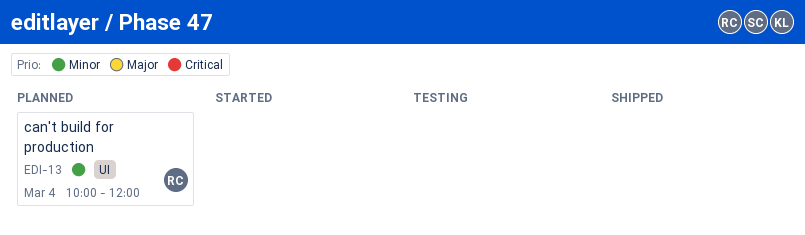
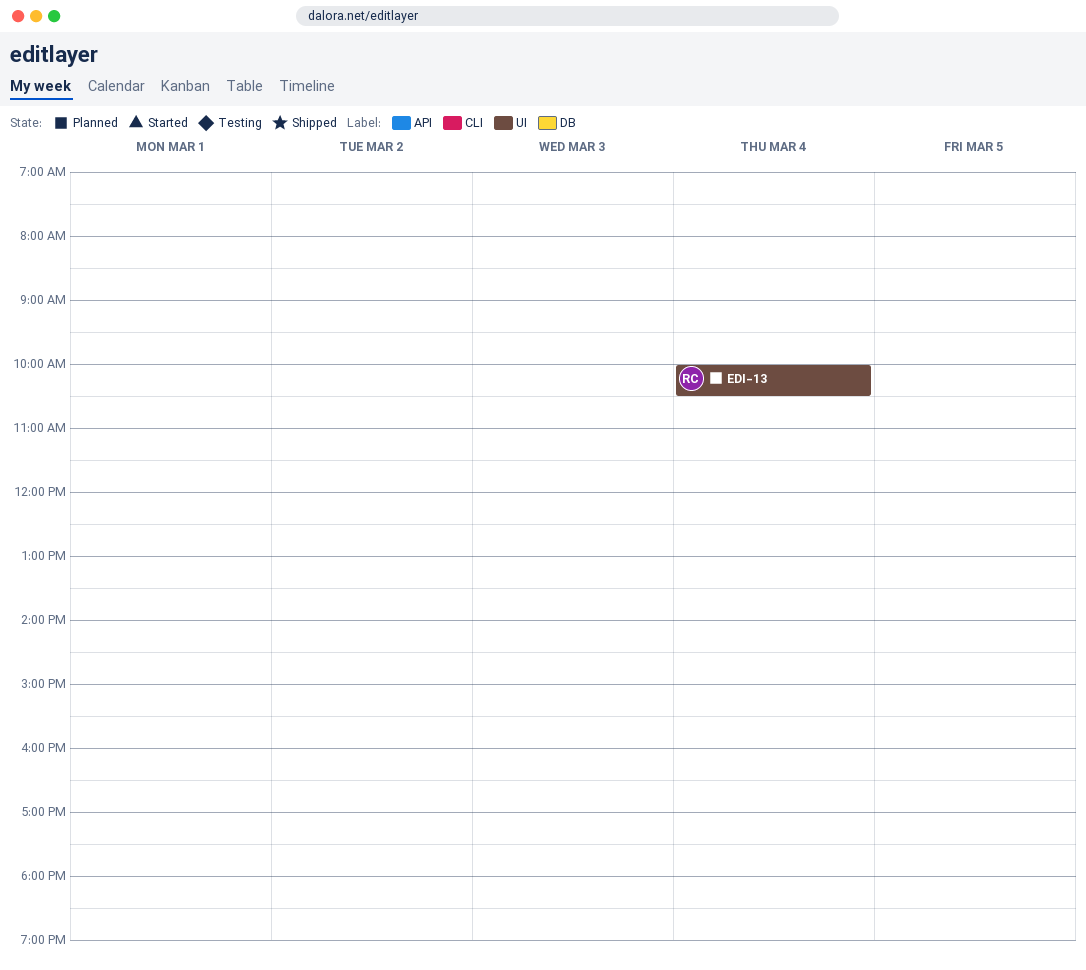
EDI-13, ends: 12:00 -> 10:30

